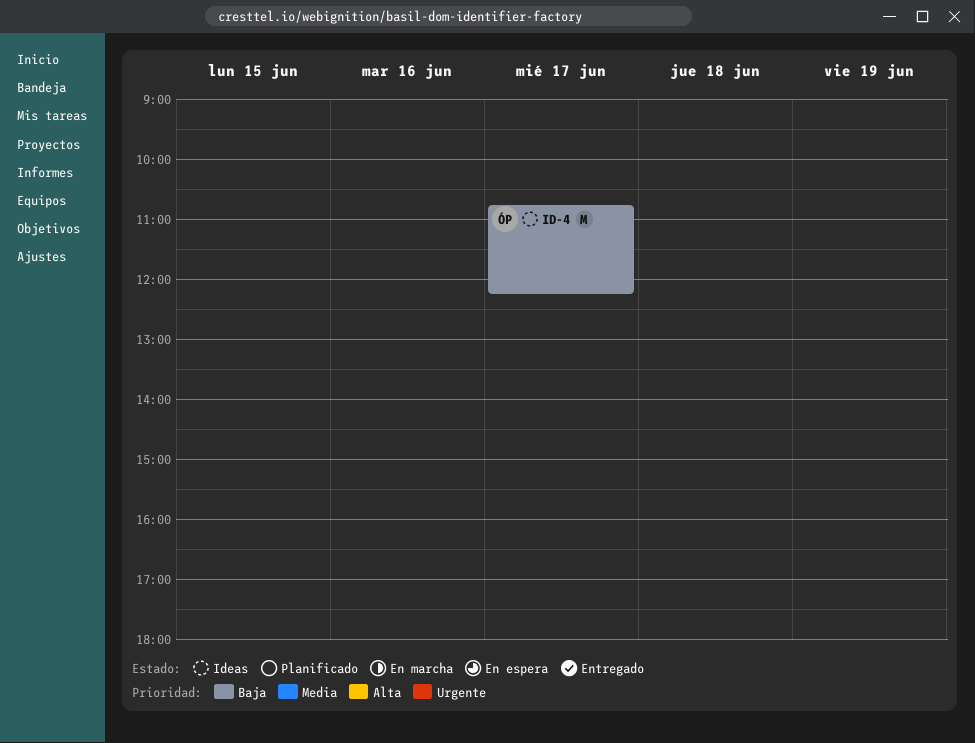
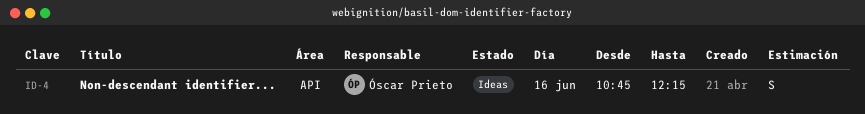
ID-4, estimate: M -> S
ID-4, day: Jun 17 -> Jun 16

